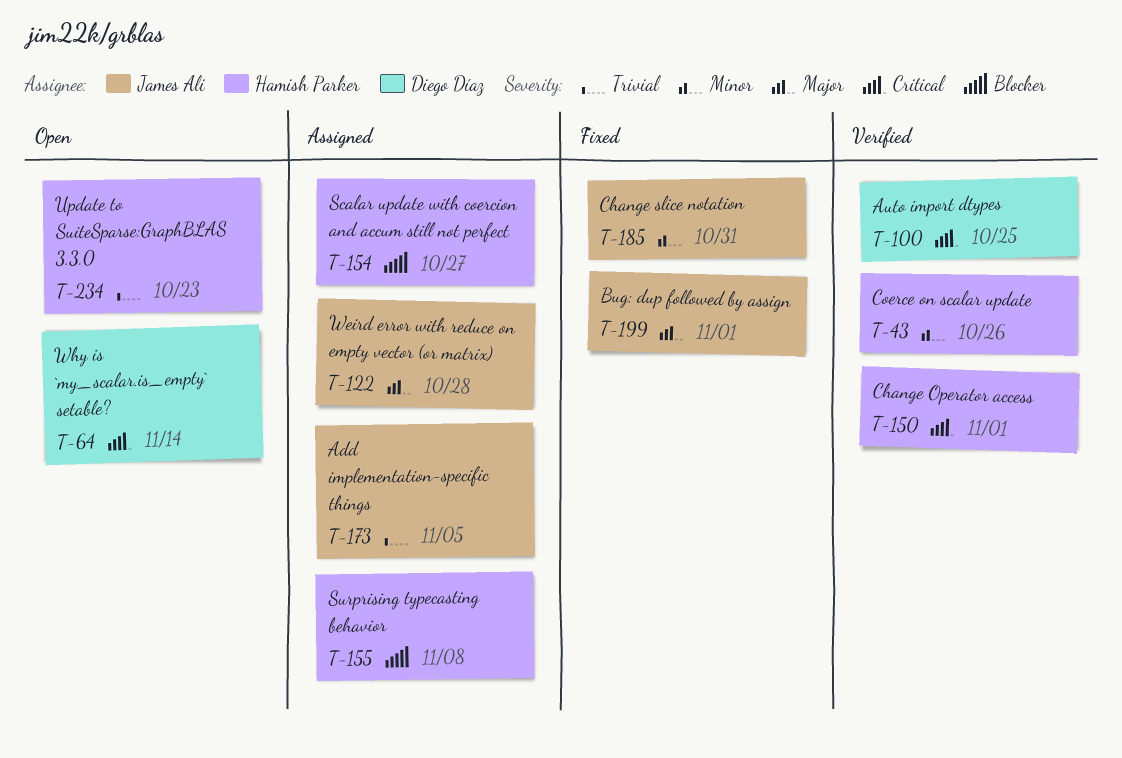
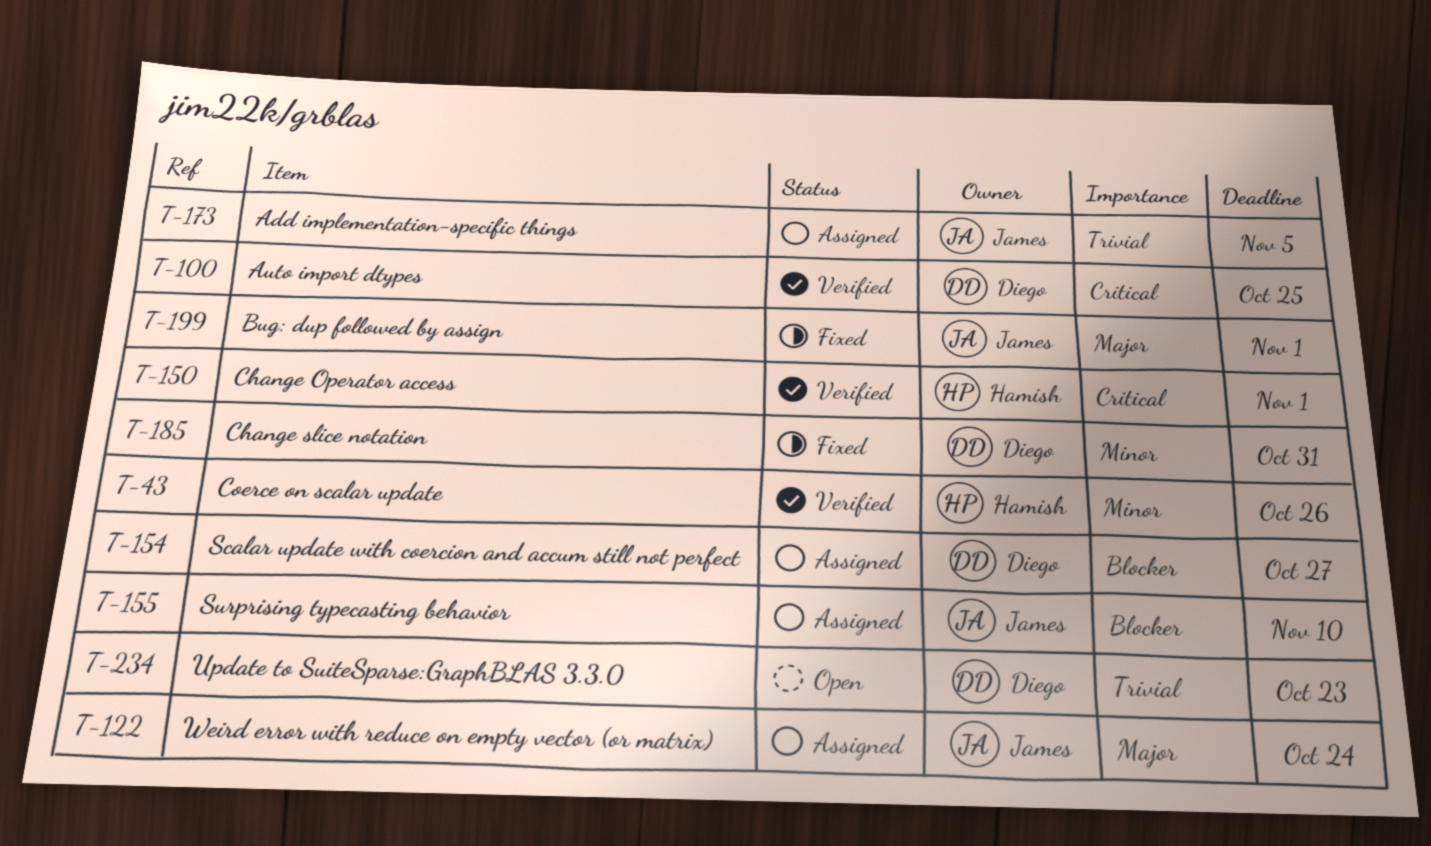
T-64: present -> none
T-122, due: Oct 28 -> Oct 24
T-154, owner: Hamish Parker -> Diego Díaz
T-155, owner: Hamish Parker -> James Ali
T-155, due: Nov 8 -> Nov 10
T-185, owner: James Ali -> Diego Díaz
T-234, owner: Hamish Parker -> Diego Díaz

